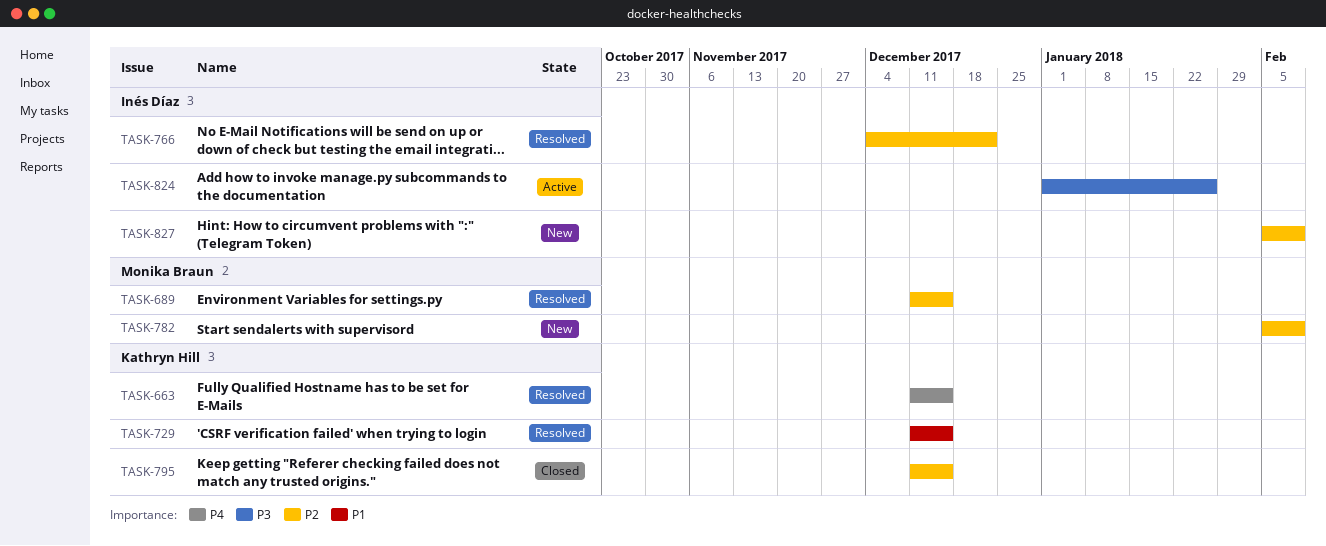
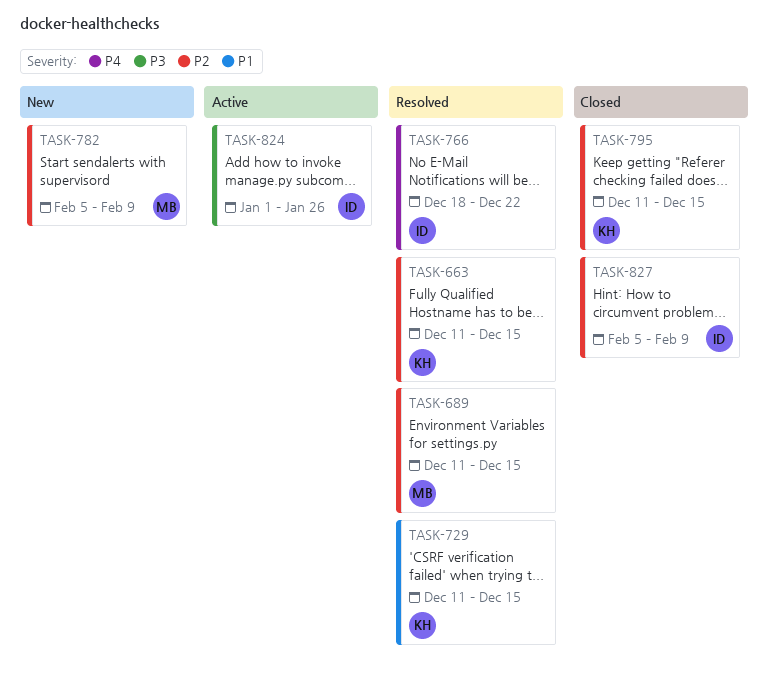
TASK-663, priority: P4 -> P2
TASK-766, priority: P2 -> P4
TASK-766, start: Dec 4 -> Dec 18
TASK-827, status: New -> Closed

